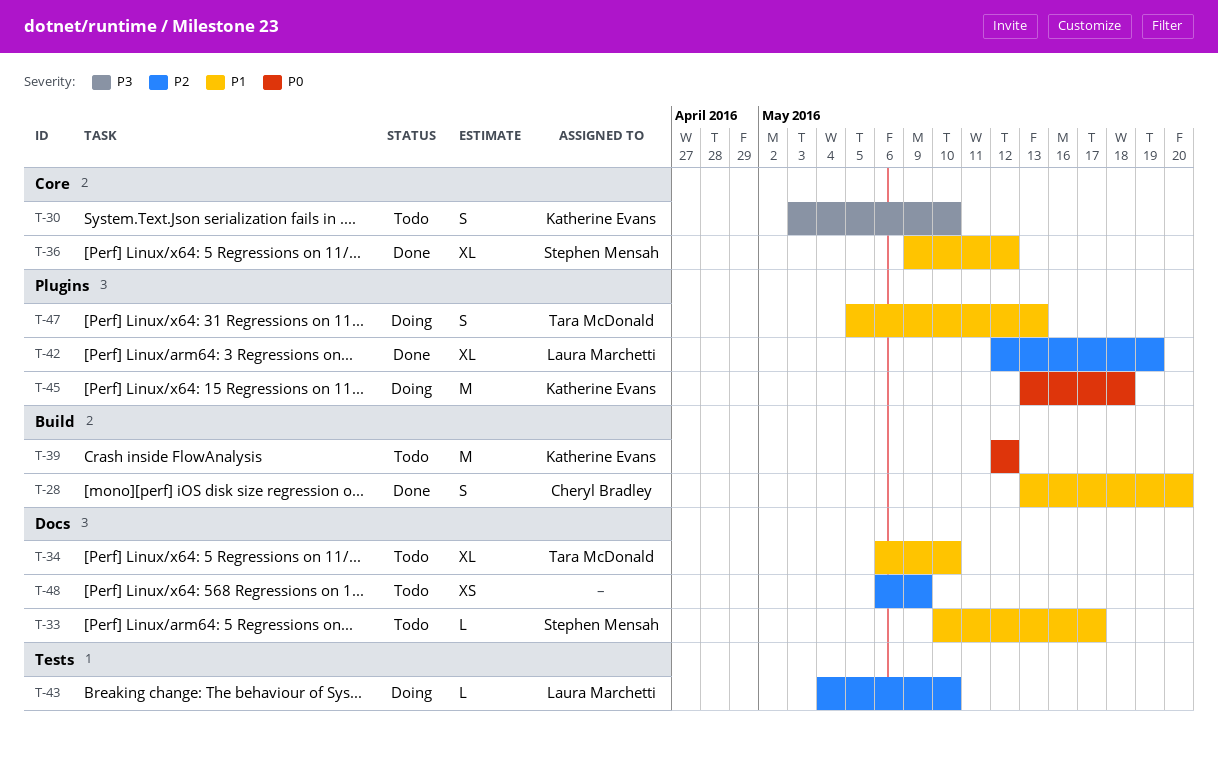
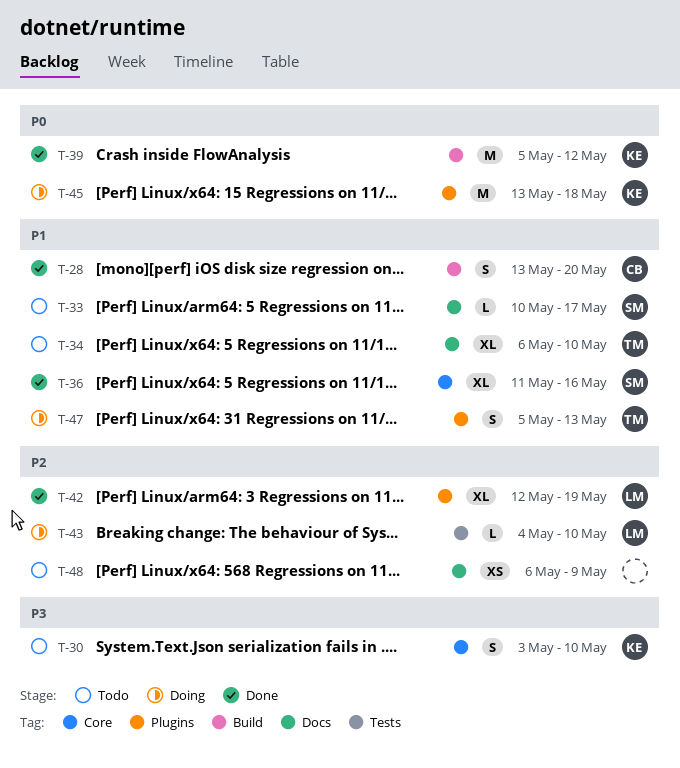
T-36, start: May 9 -> May 11
T-36, due: May 12 -> May 16
T-39, status: Todo -> Done
T-39, start: May 12 -> May 5

